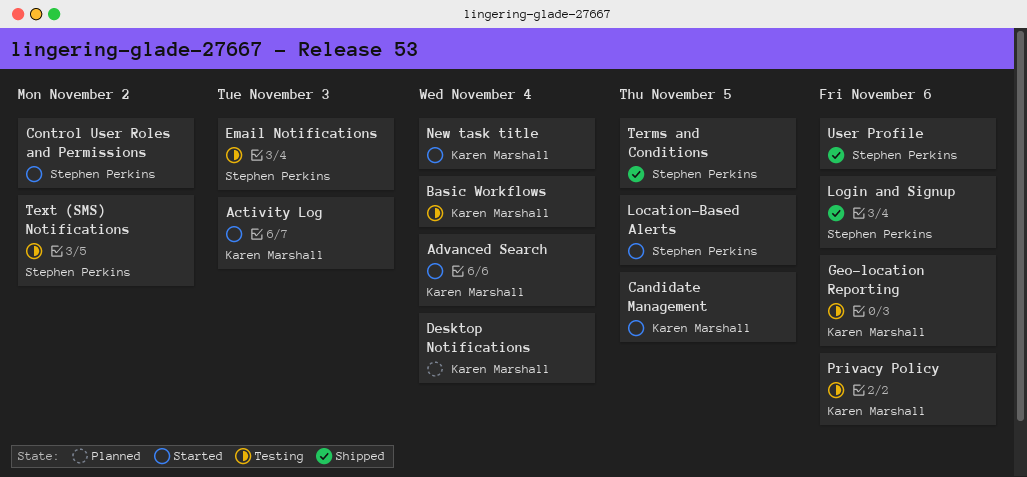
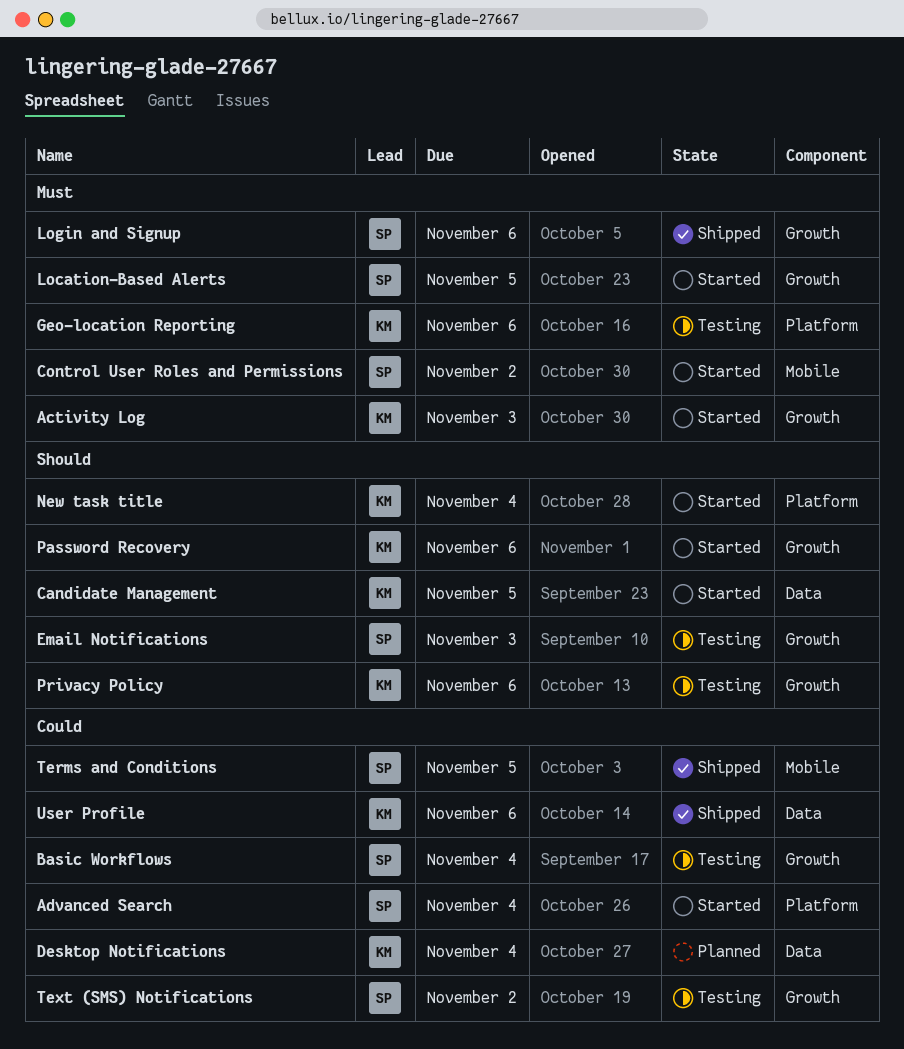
Advanced Search, owner: Karen Marshall -> Stephen Perkins
Basic Workflows, owner: Karen Marshall -> Stephen Perkins
Password Recovery: none -> present
User Profile, owner: Stephen Perkins -> Karen Marshall

